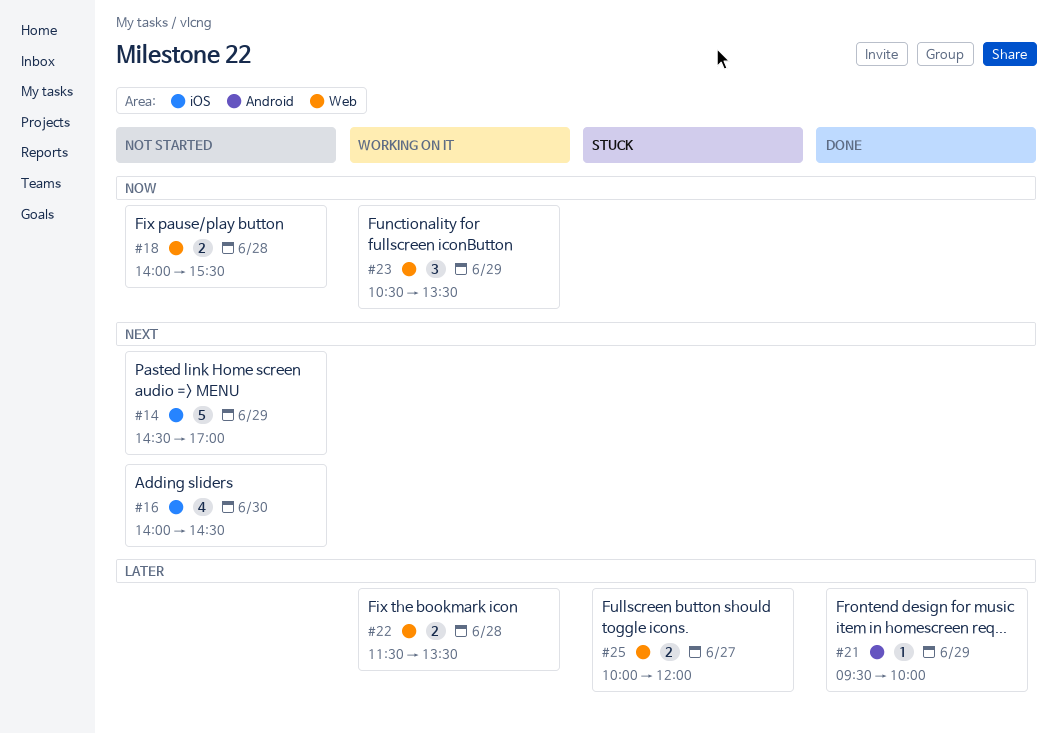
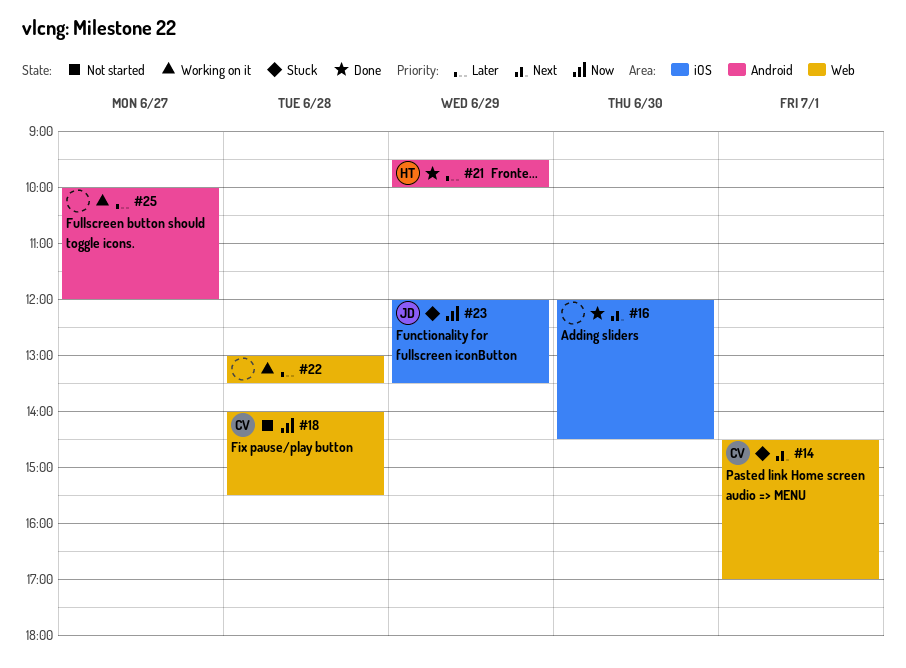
#14, status: Not started -> Stuck
#14, label: iOS -> Web
#14, day: Jun 29 -> Jul 1
#16, status: Not started -> Done
#16, begins: 14:00 -> 12:00
#22, begins: 11:30 -> 13:00
#23, status: Working on it -> Stuck
#23, label: Web -> iOS
#23, begins: 10:30 -> 12:00
#25, status: Stuck -> Working on it
#25, label: Web -> Android

